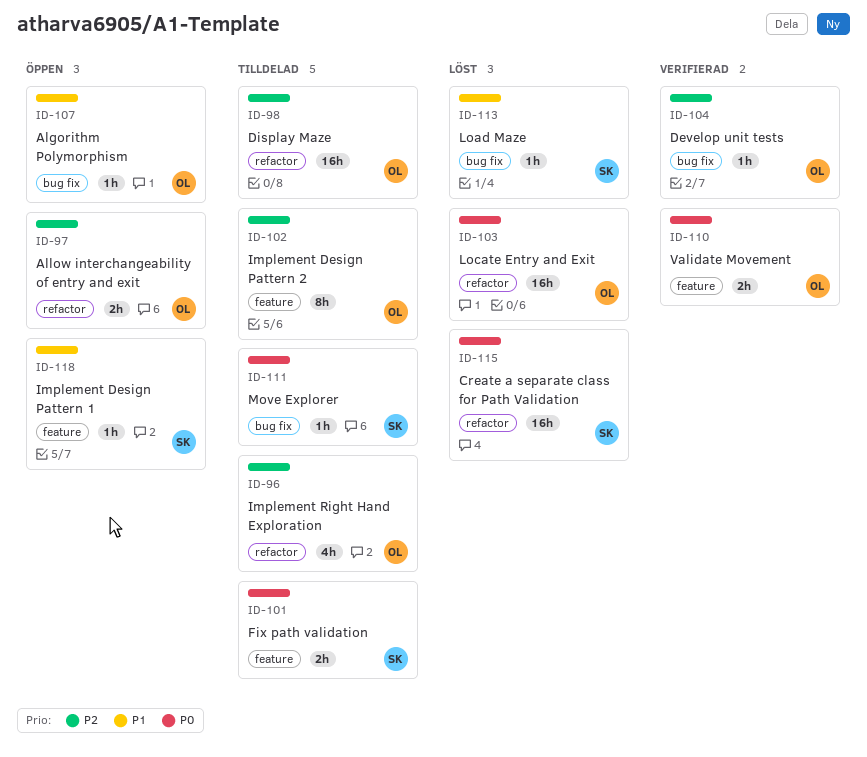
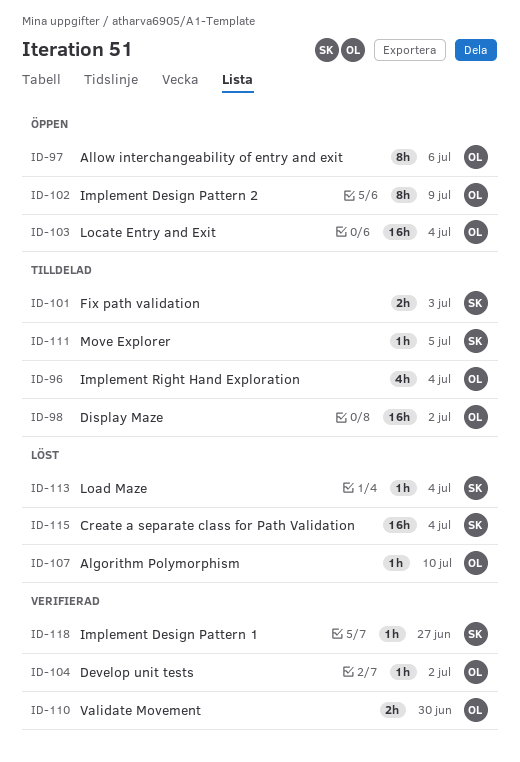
ID-97, estimate: 2h -> 8h
ID-102, status: Tilldelad -> Öppen
ID-103, status: Löst -> Öppen
ID-107, status: Öppen -> Löst
ID-118, status: Öppen -> Verifierad

